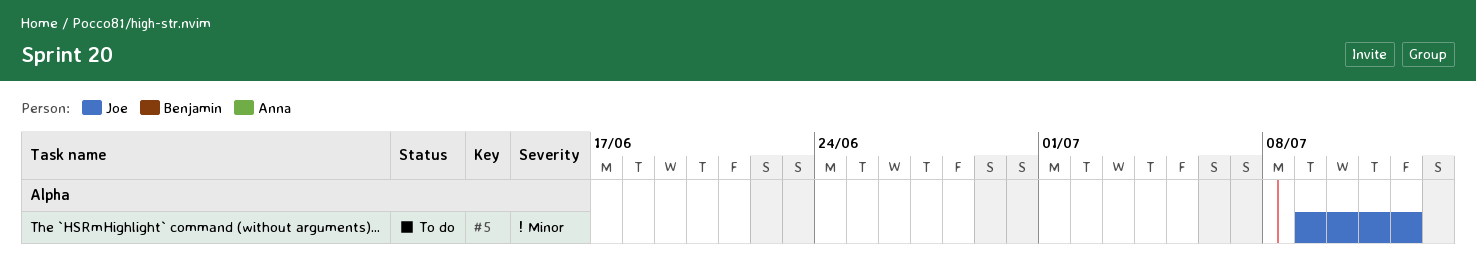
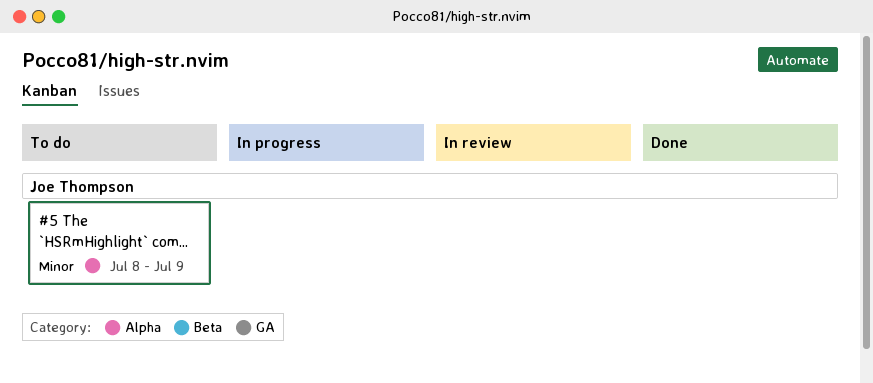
#5, start: Jul 9 -> Jul 8
#5, due: Jul 12 -> Jul 9

